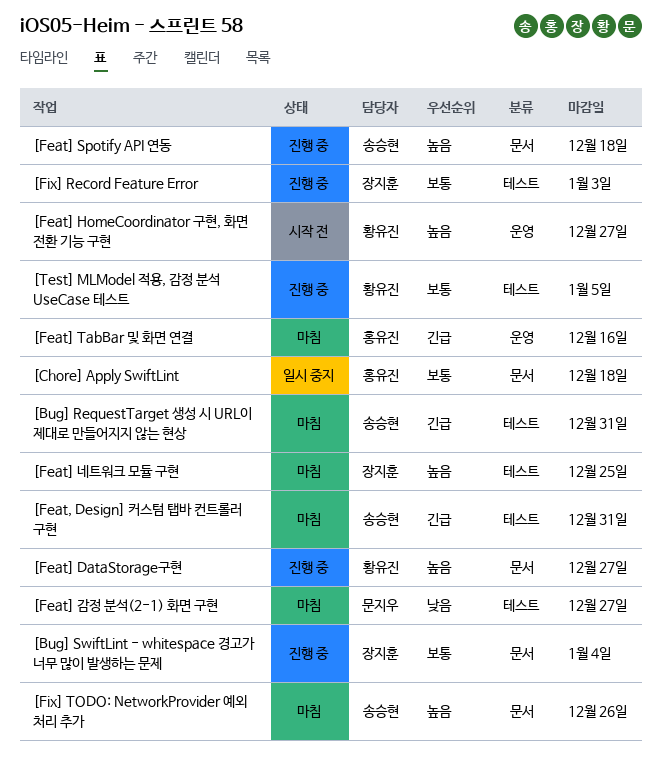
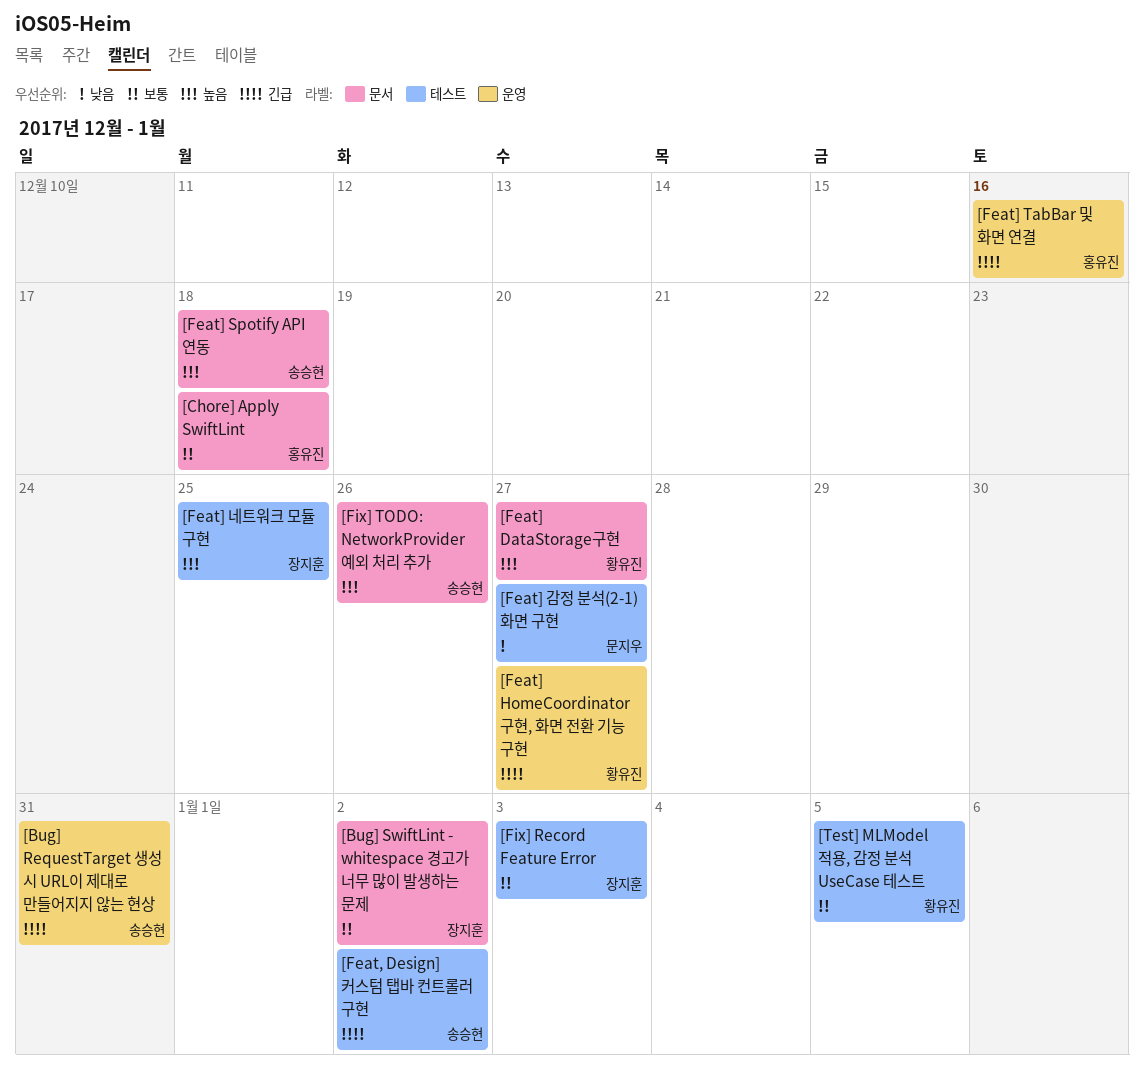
[Bug] RequestTarget 생성 시 URL이 제대로 만들어지지 않는 현상, label: 테스트 -> 운영
[Bug] SwiftLint - whitespace 경고가 너무 많이 발생하는 문제, due: Jan 4 -> Jan 2
[Feat, Design] 커스텀 탭바 컨트롤러 구현, due: Dec 31 -> Jan 2
[Feat] HomeCoordinator 구현, 화면 전환 기능 구현, priority: 높음 -> 긴급

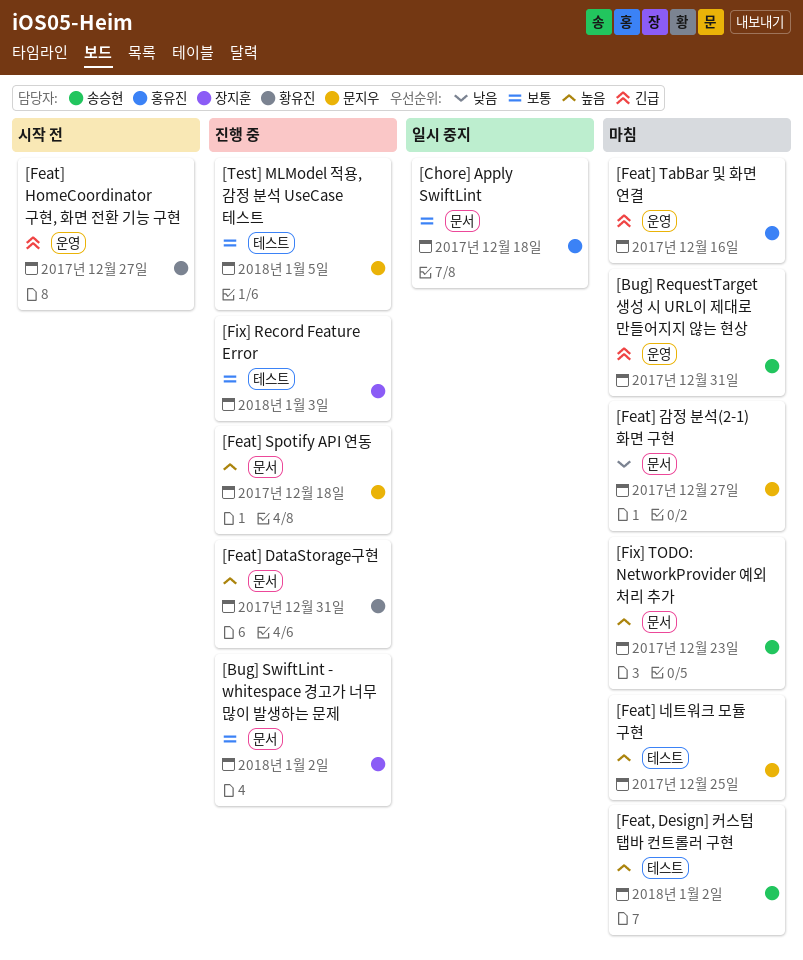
[Feat, Design] 커스텀 탭바 컨트롤러 구현, priority: 긴급 -> 높음
[Feat] DataStorage구현, due: Dec 27 -> Dec 31
[Feat] Spotify API 연동, owner: 송승현 -> 문지우
[Feat] 감정 분석(2-1) 화면 구현, label: 테스트 -> 문서
[Feat] 네트워크 모듈 구현, owner: 장지훈 -> 문지우
[Fix] TODO: NetworkProvider 예외 처리 추가, due: Dec 26 -> Dec 23
[Test] MLModel 적용, 감정 분석 UseCase 테스트, owner: 황유진 -> 문지우

